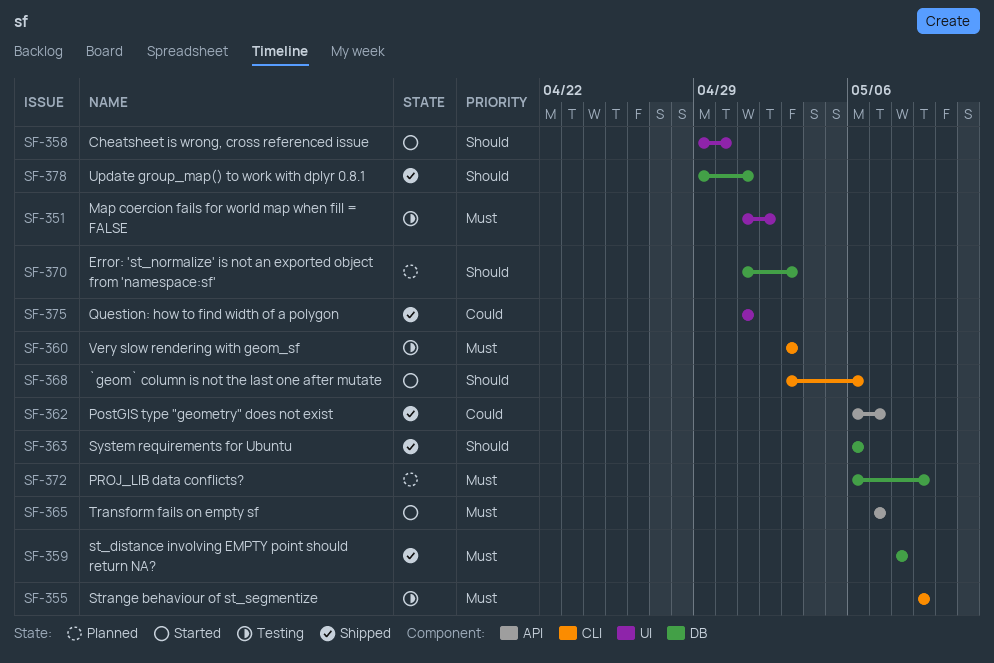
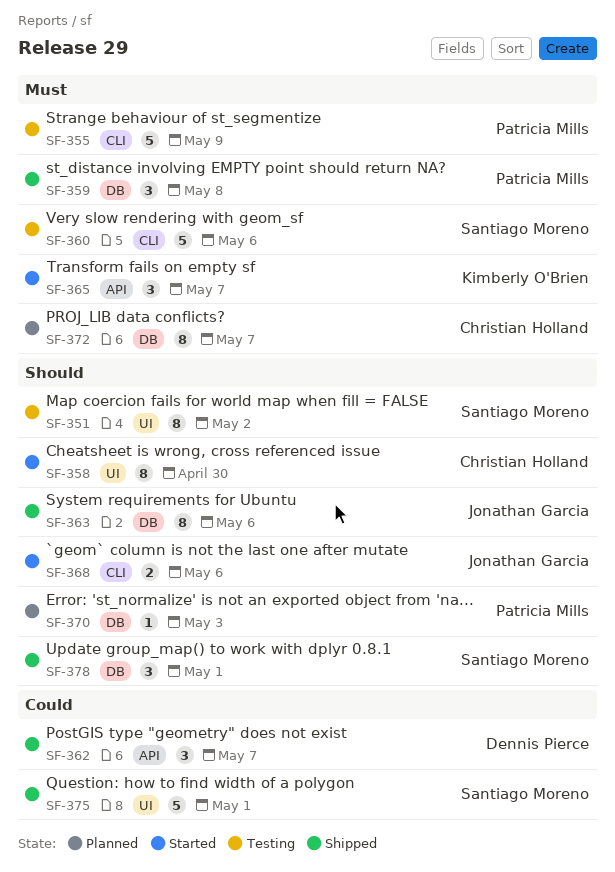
SF-351, priority: Must -> Should
SF-360, due: May 3 -> May 6
SF-372, due: May 9 -> May 7

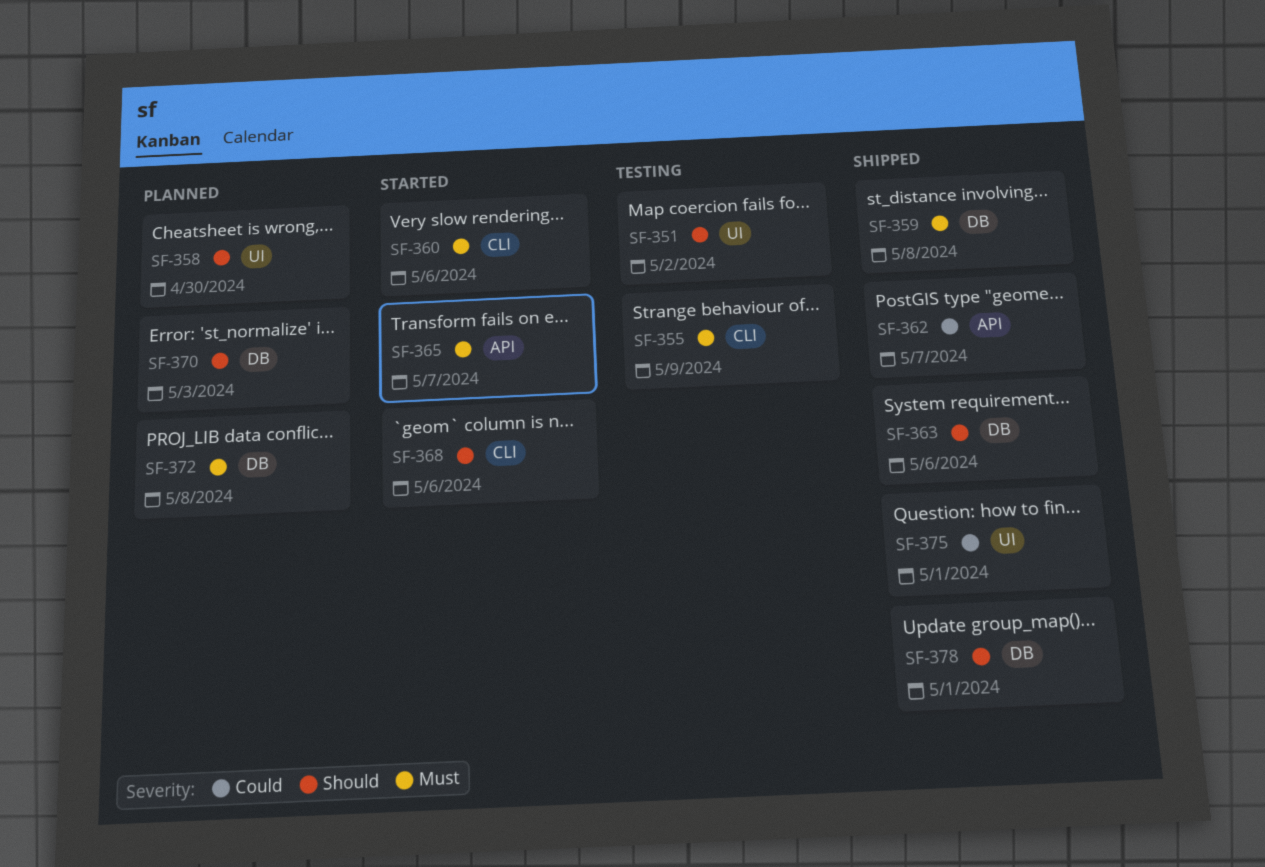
SF-358, status: Started -> Planned
SF-360, status: Testing -> Started
SF-372, due: May 7 -> May 8

